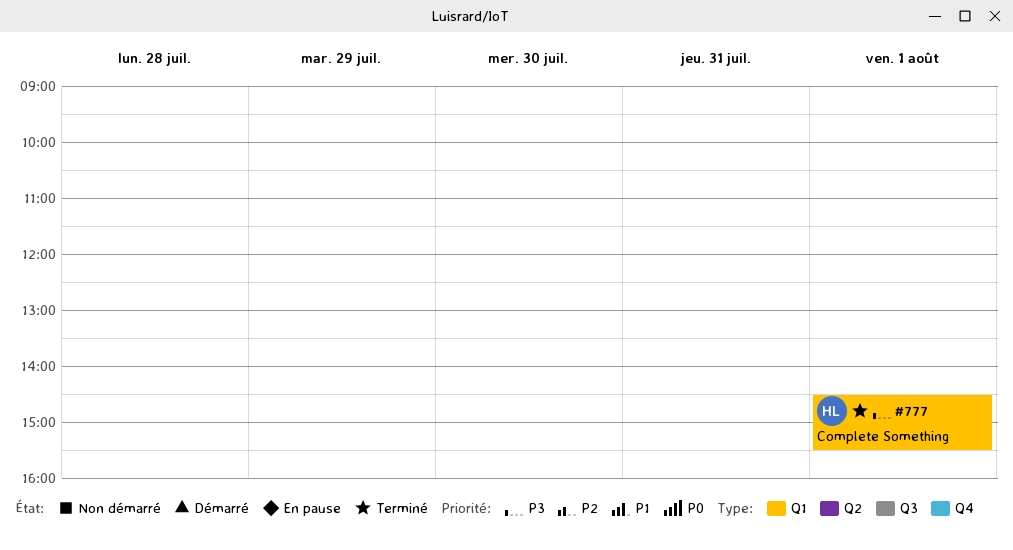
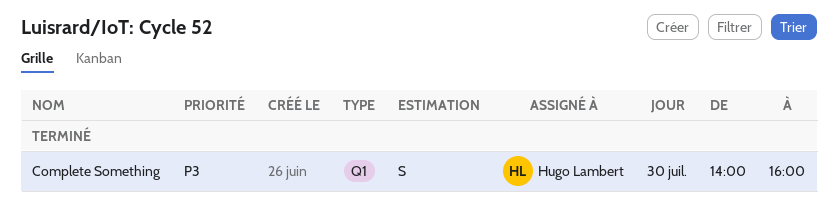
Complete Something, day: Aug 1 -> Jul 30
Complete Something, begins: 14:30 -> 14:00
Complete Something, ends: 15:30 -> 16:00

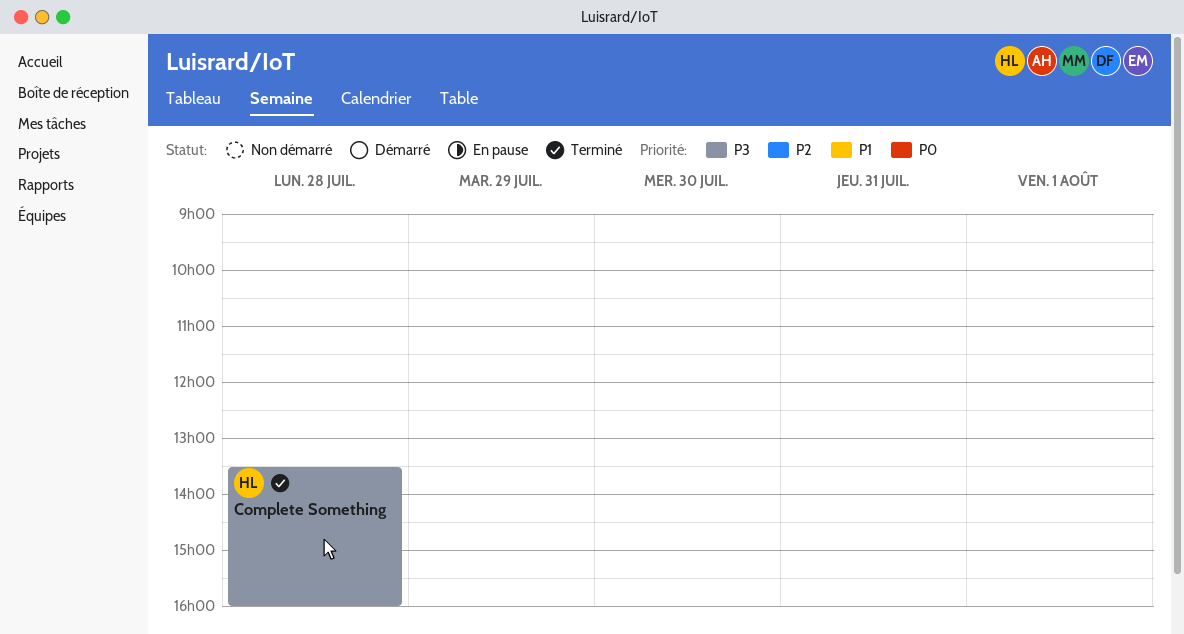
Complete Something, day: Jul 30 -> Jul 28
Complete Something, begins: 14:00 -> 13:30

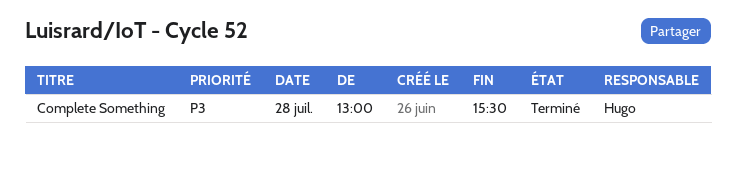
Complete Something, begins: 13:30 -> 13:00
Complete Something, ends: 16:00 -> 15:30

